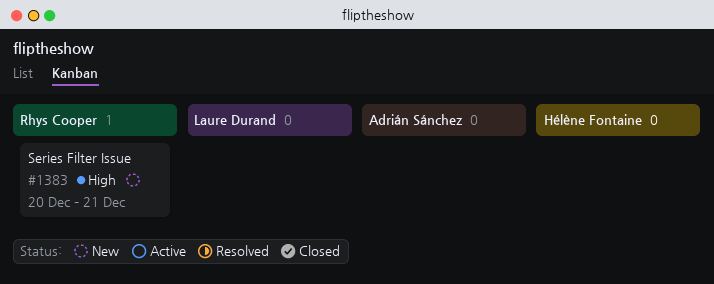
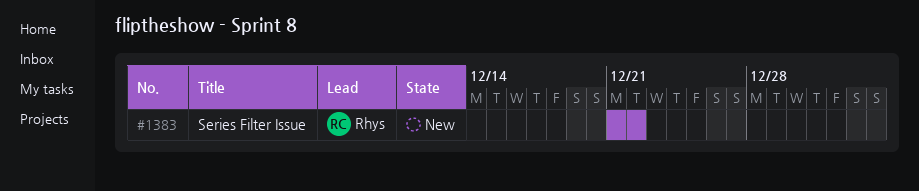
#1383, start: Dec 20 -> Dec 21
#1383, due: Dec 21 -> Dec 22

